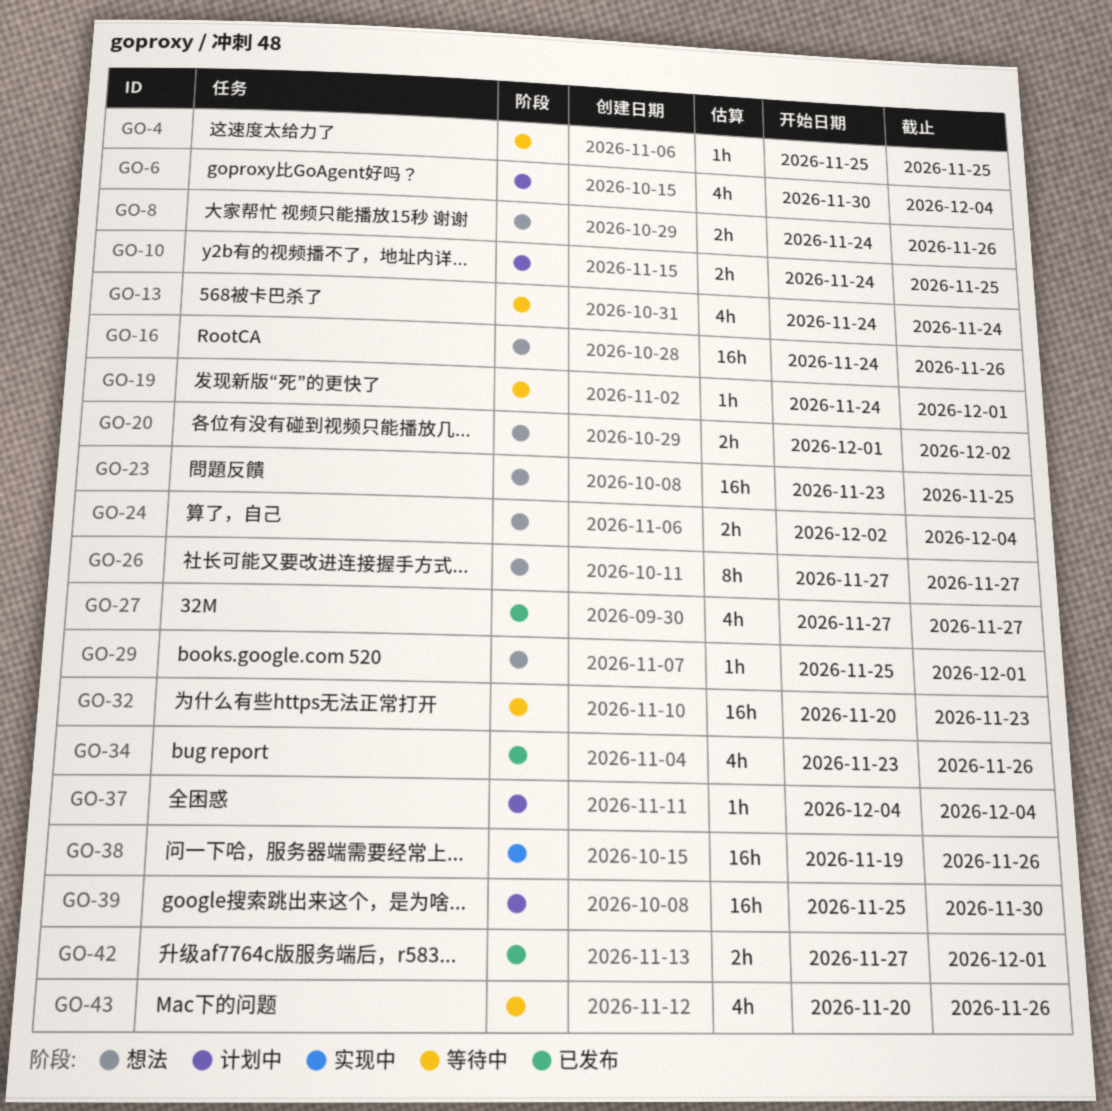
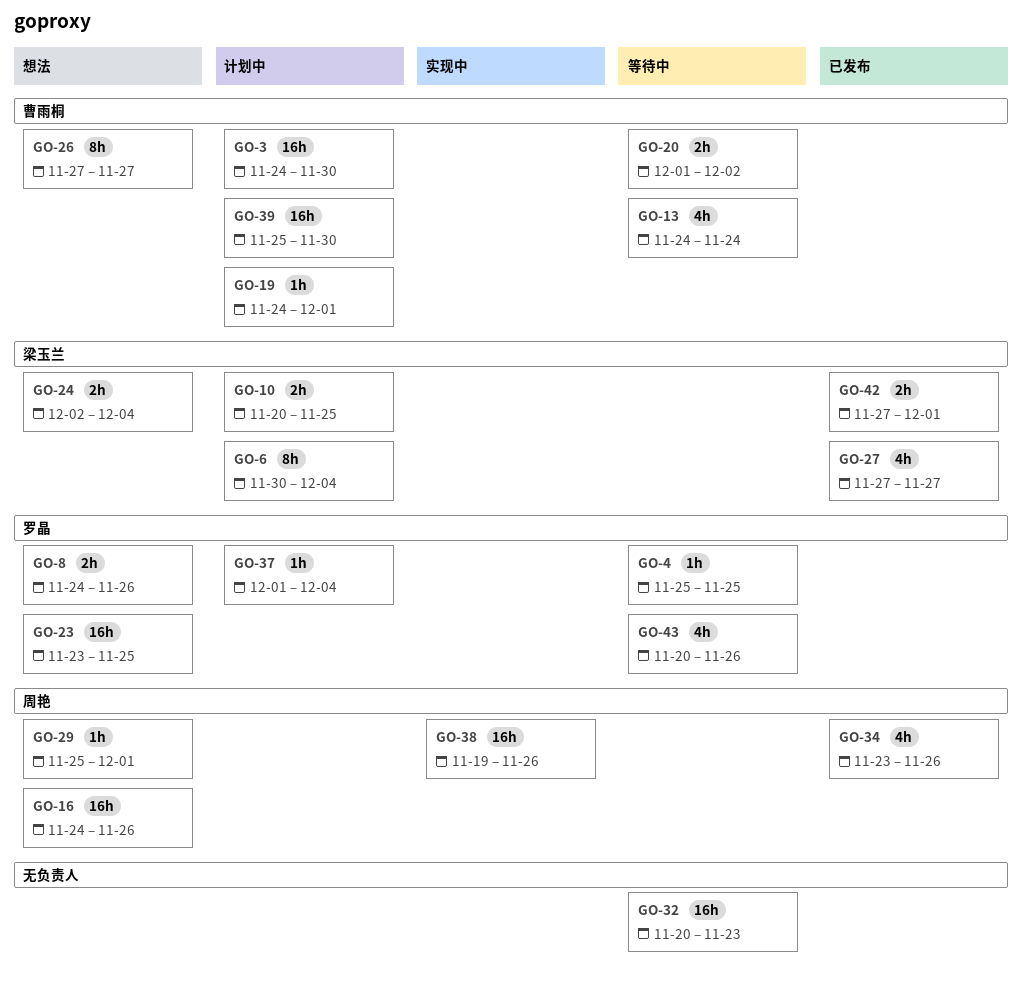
GO-3: none -> present
GO-6, estimate: 4h -> 8h
GO-10, start: Nov 24 -> Nov 20
GO-19, status: 等待中 -> 计划中
GO-20, status: 想法 -> 等待中
GO-37, start: Dec 4 -> Dec 1

